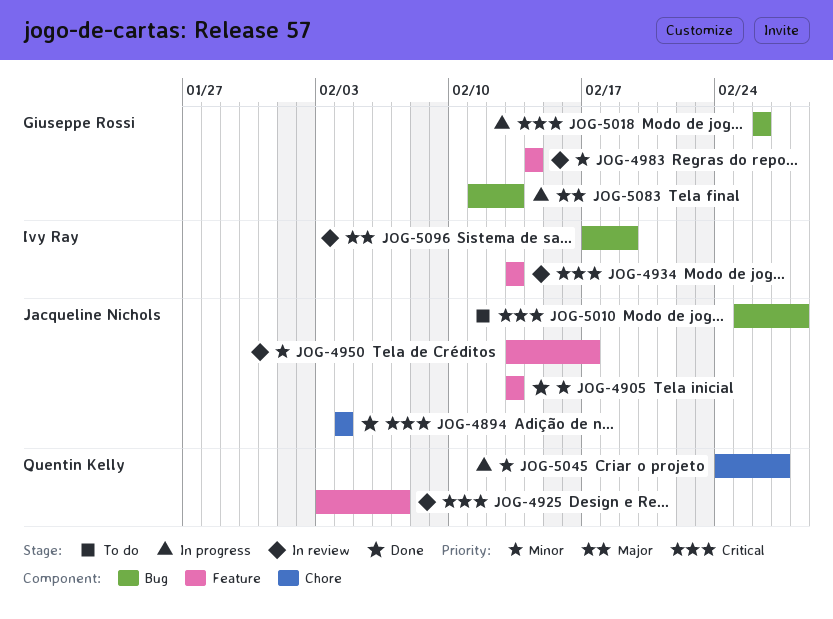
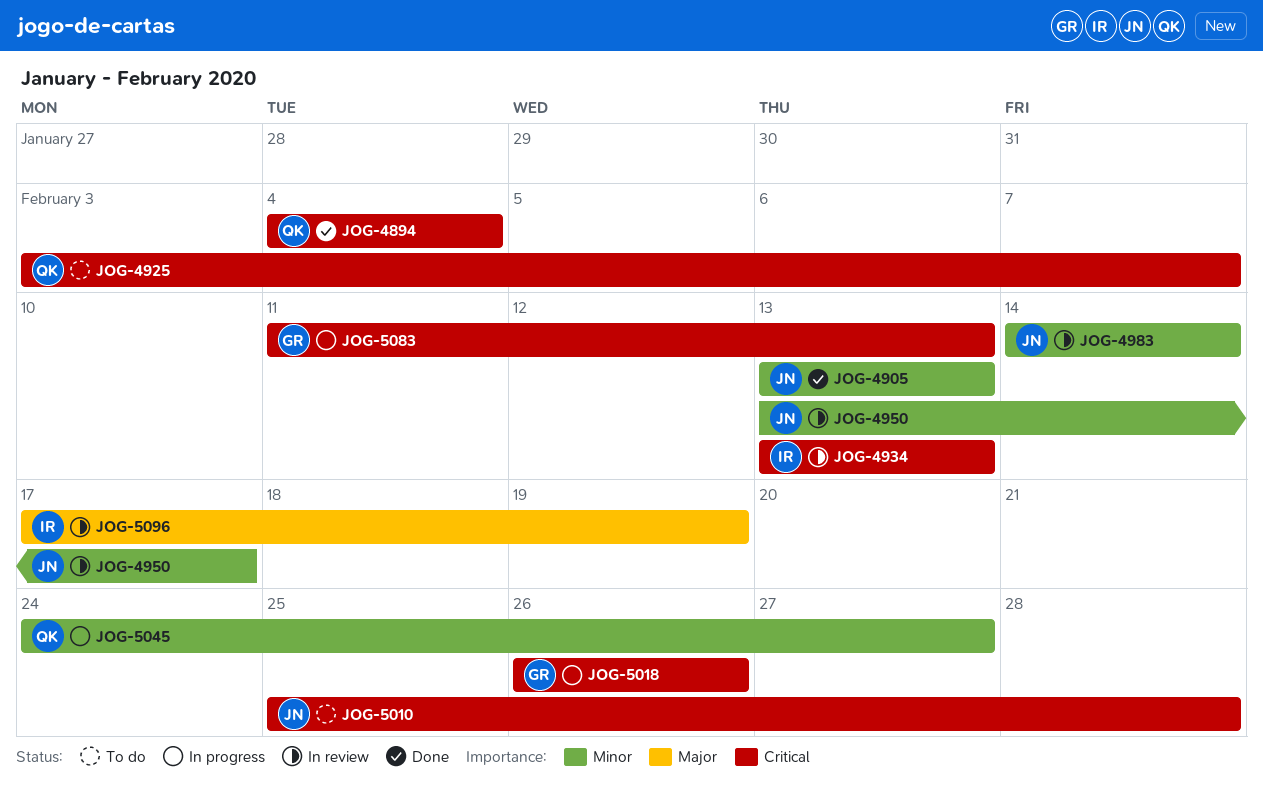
JOG-4894, owner: Jacqueline Nichols -> Quentin Kelly
JOG-4925, status: In review -> To do
JOG-4983, owner: Giuseppe Rossi -> Jacqueline Nichols
JOG-5083, priority: Major -> Critical

